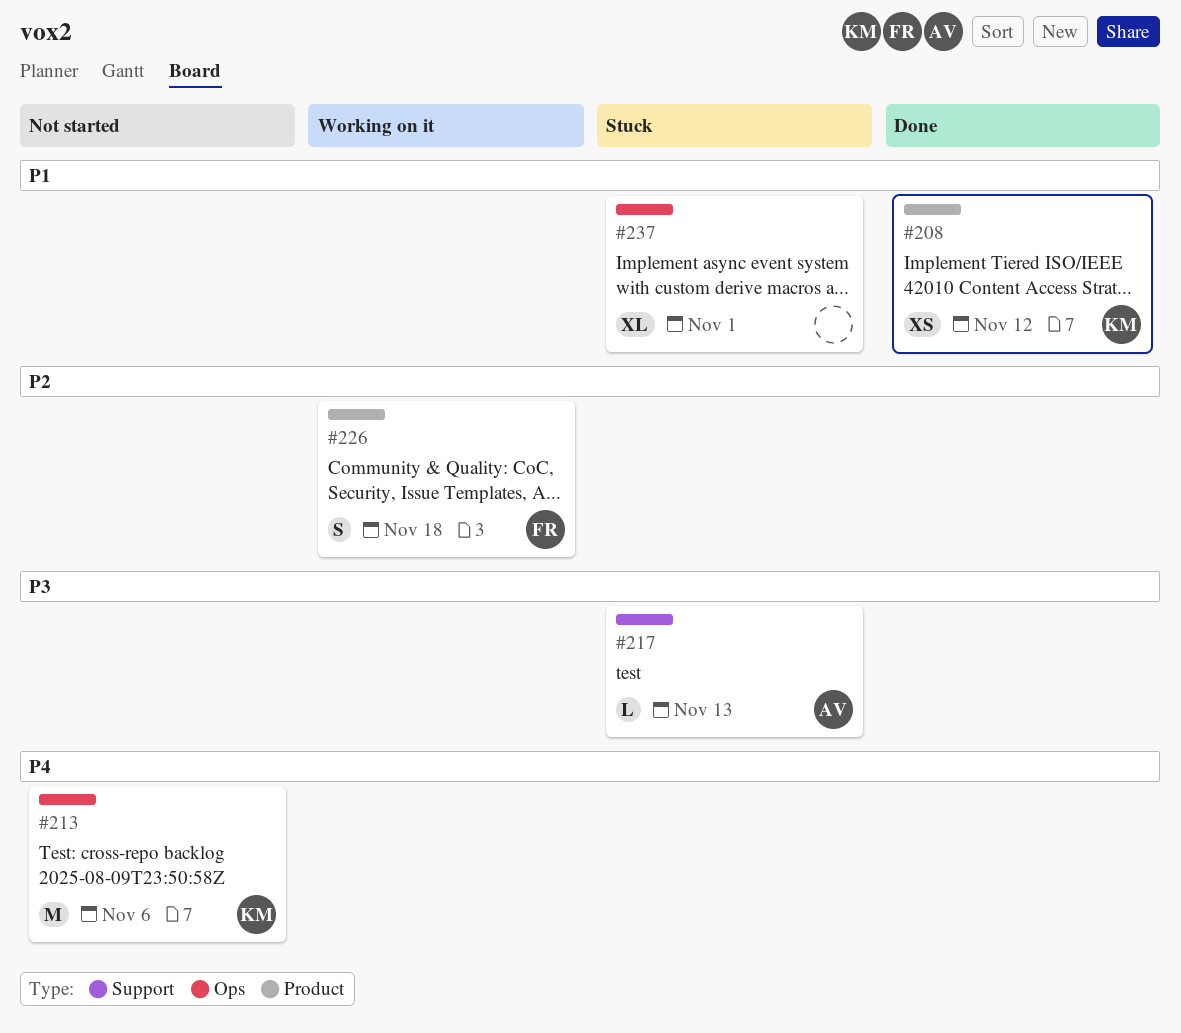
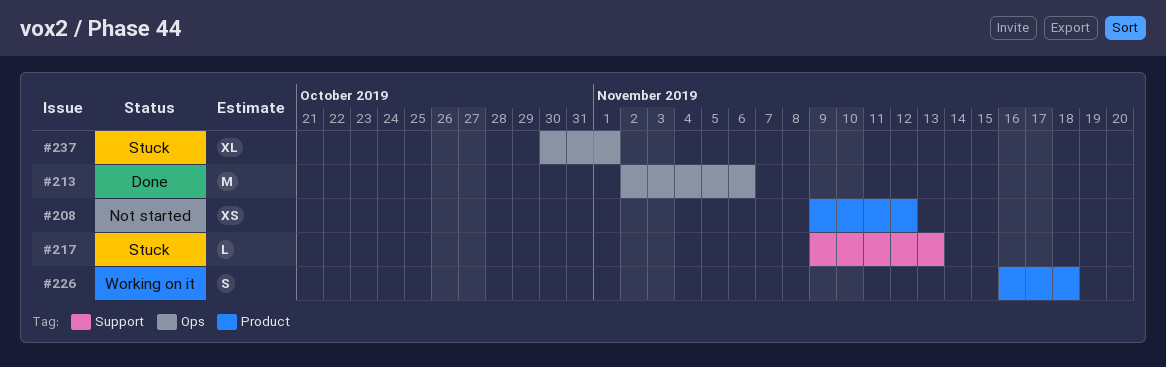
#208, status: Done -> Not started
#213, status: Not started -> Done

